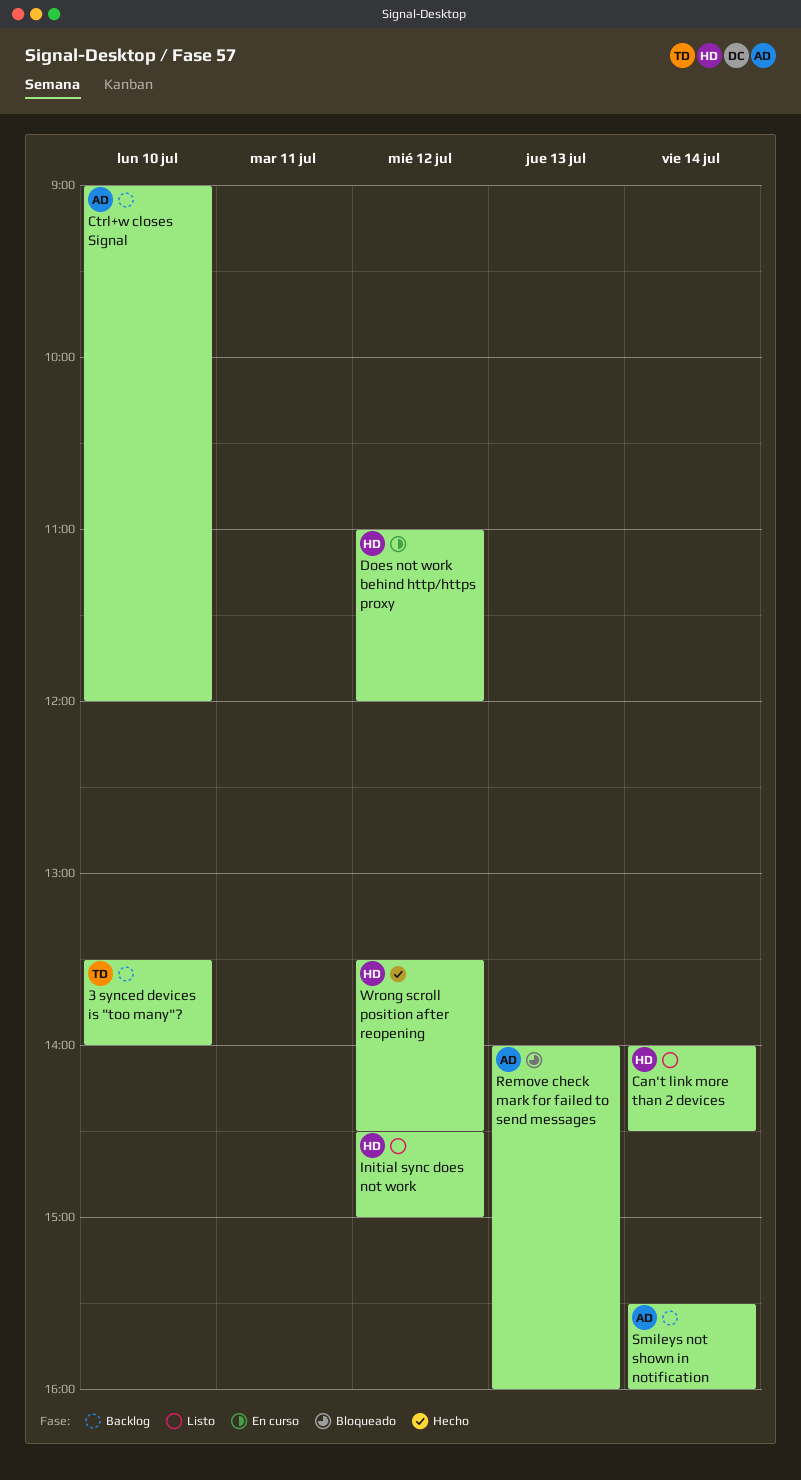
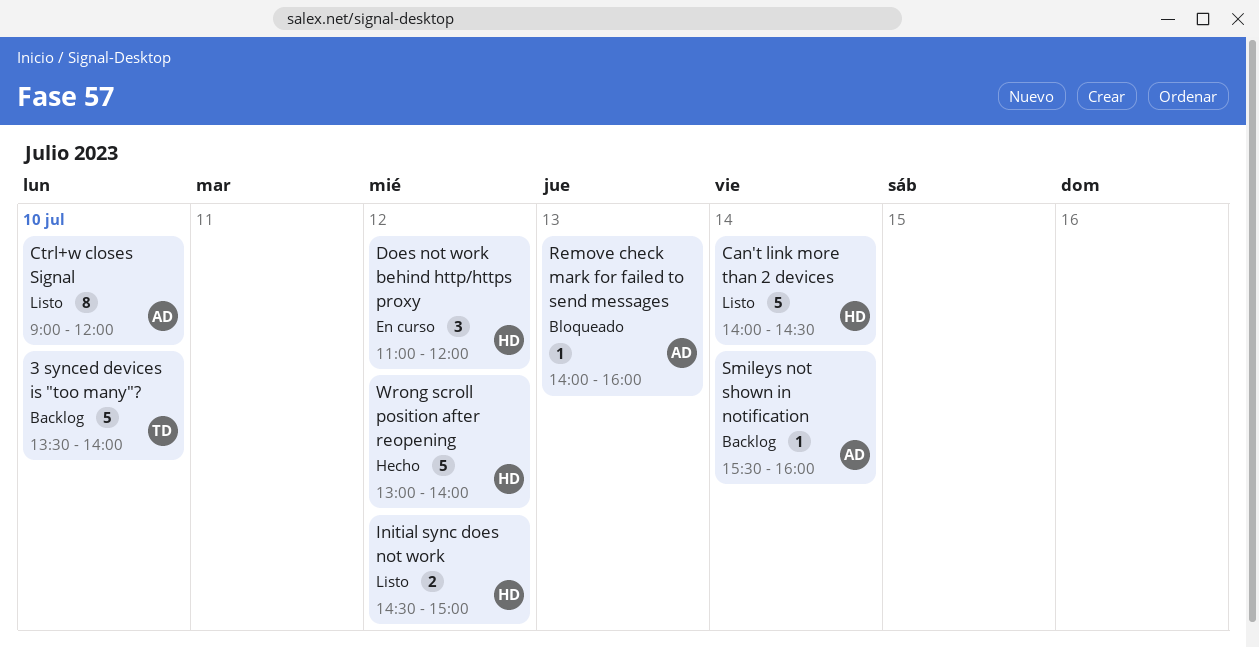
Ctrl+w closes Signal, status: Backlog -> Listo
Wrong scroll position after reopening, begins: 13:30 -> 13:00
Wrong scroll position after reopening, ends: 14:30 -> 14:00

